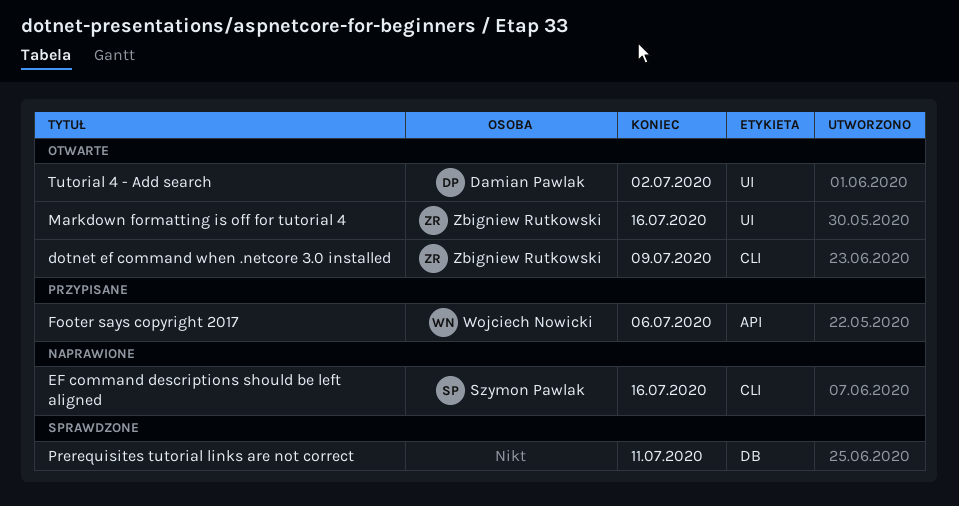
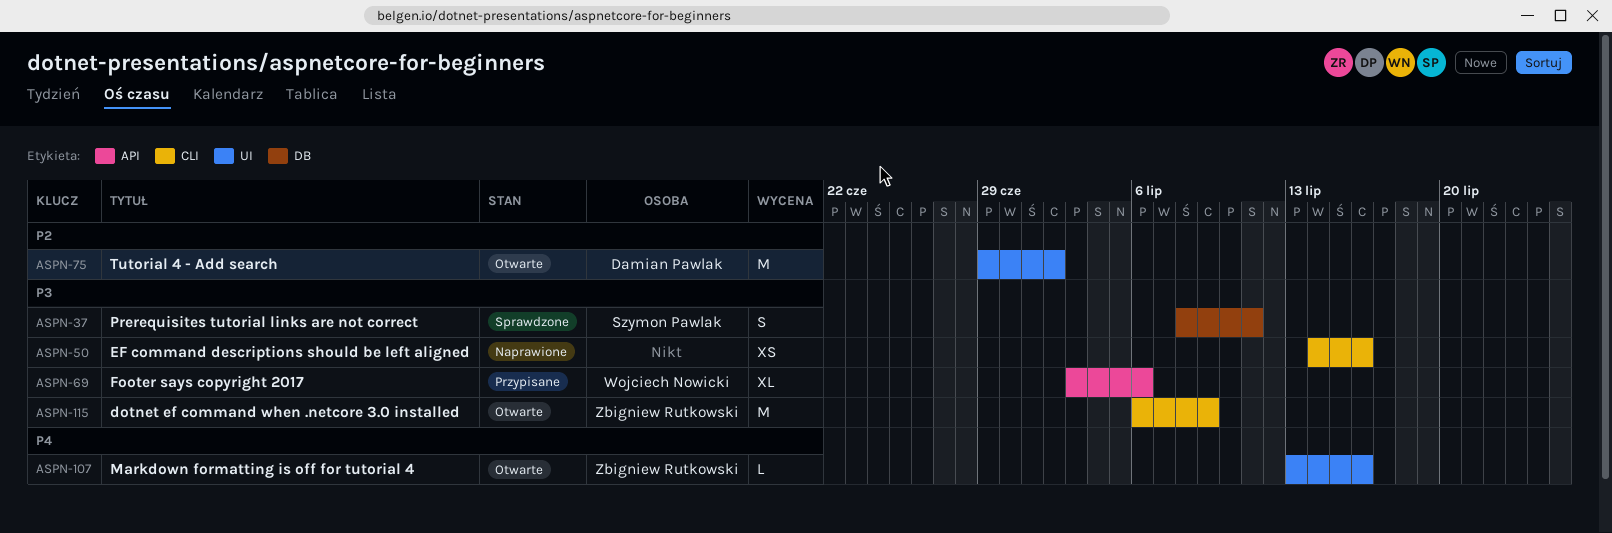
EF command descriptions should be left aligned, owner: Szymon Pawlak -> none
Prerequisites tutorial links are not correct, owner: none -> Szymon Pawlak

